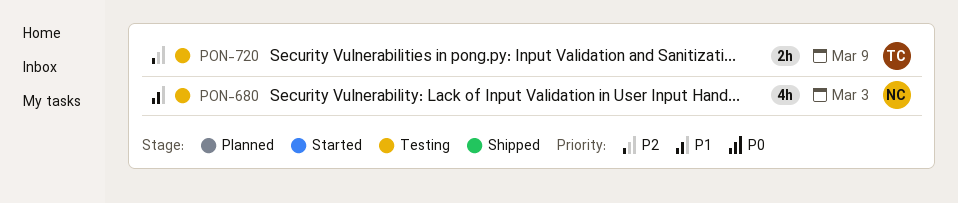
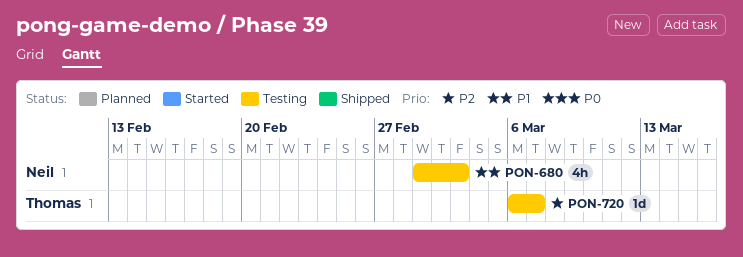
PON-720, estimate: 2h -> 1d
PON-720, due: Mar 9 -> Mar 7

